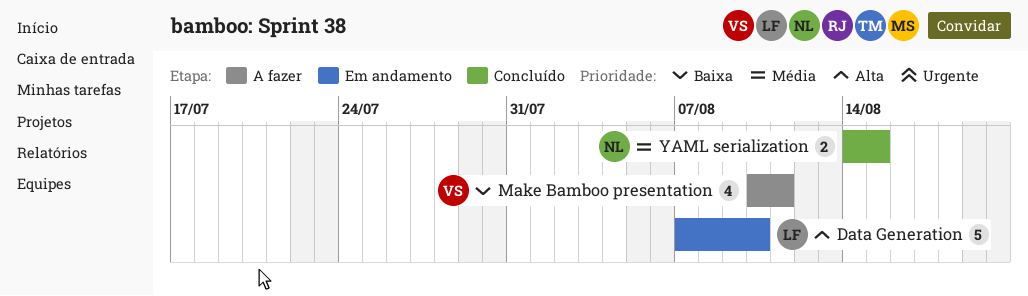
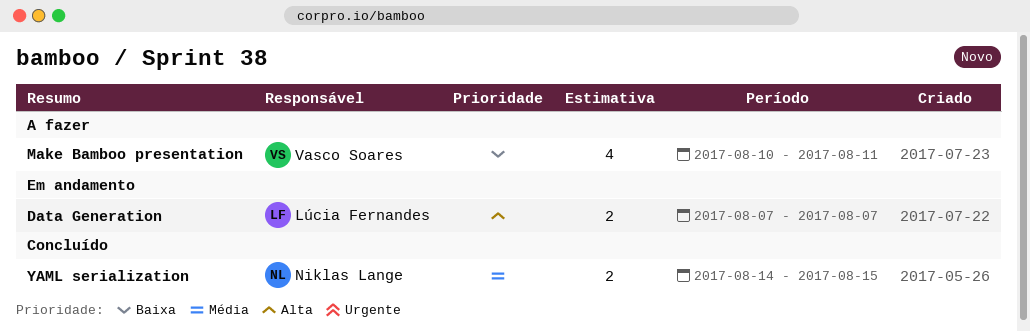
Data Generation, estimate: 5 -> 2
Data Generation, due: Aug 10 -> Aug 7

